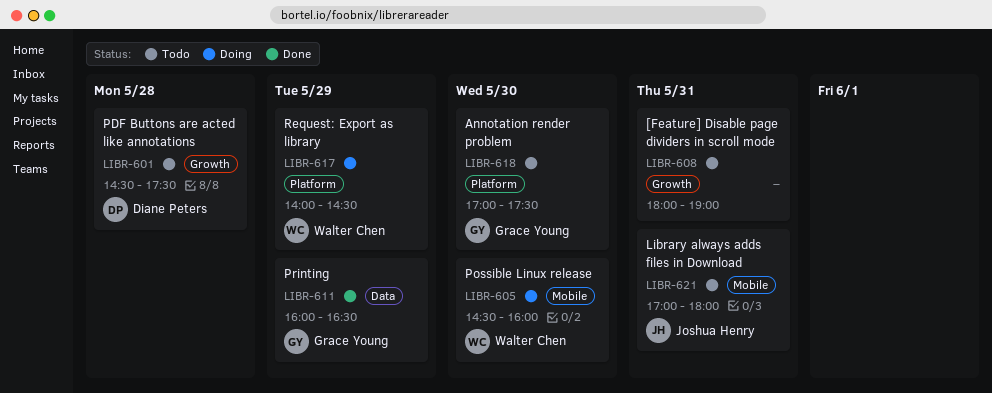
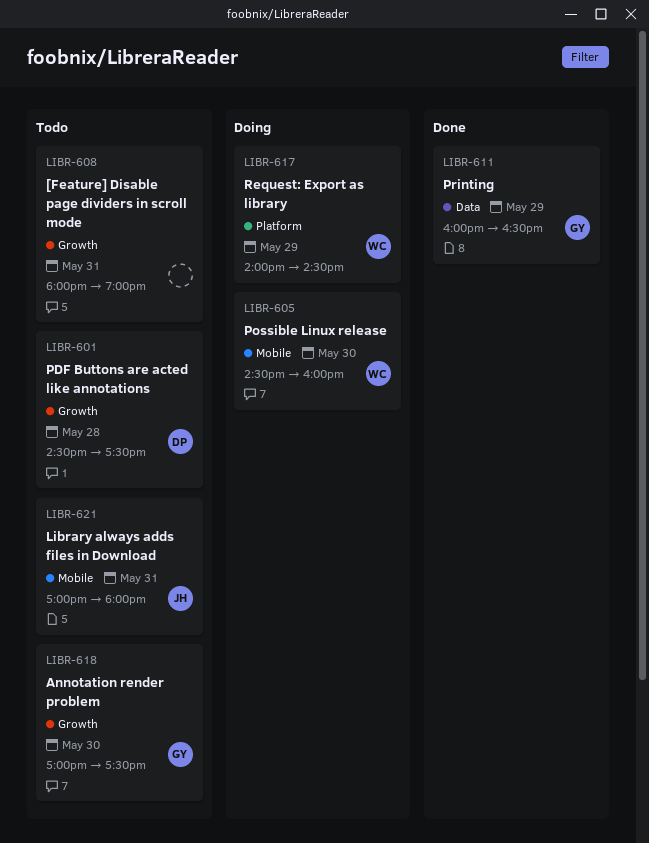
LIBR-618, label: Platform -> Growth

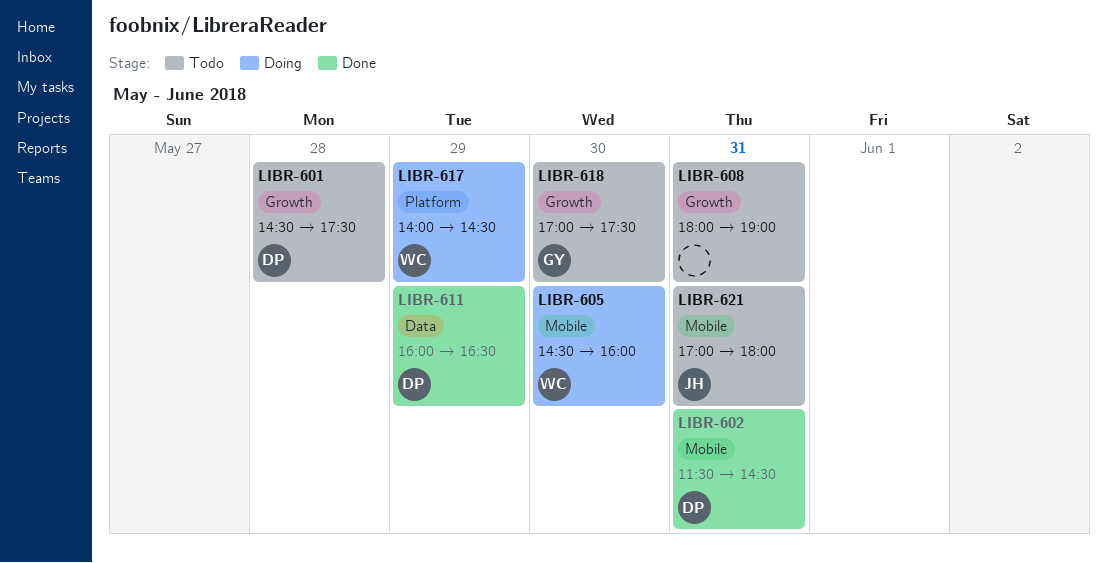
LIBR-602: none -> present
LIBR-611, owner: GY -> DP

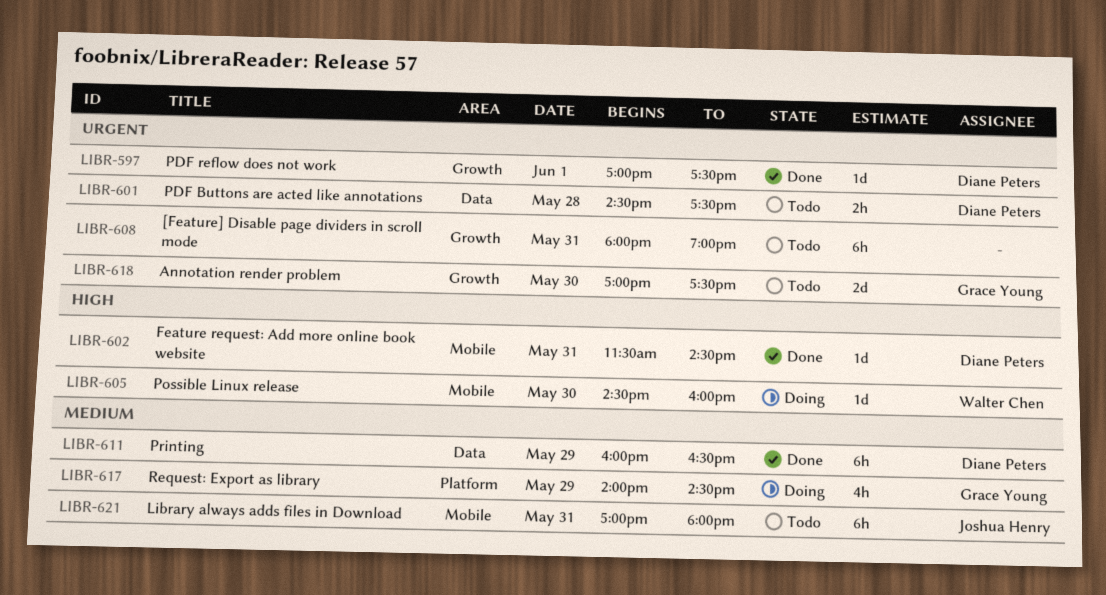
LIBR-597: none -> present
LIBR-601, label: Growth -> Data
LIBR-617, owner: Walter Chen -> Grace Young

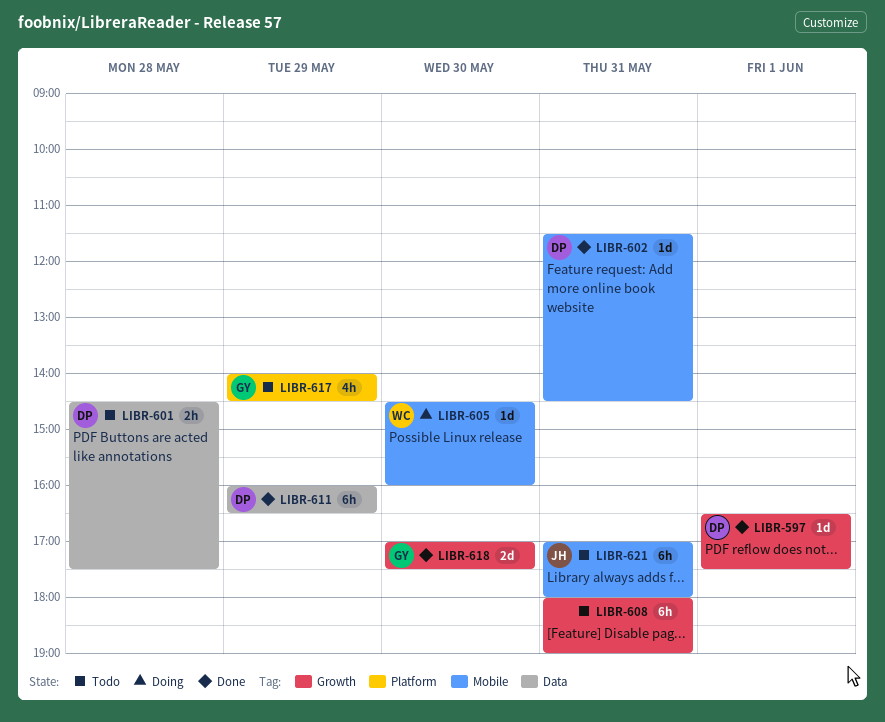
LIBR-597, begins: 17:00 -> 16:30
LIBR-617, status: Doing -> Todo
LIBR-618, status: Todo -> Done

